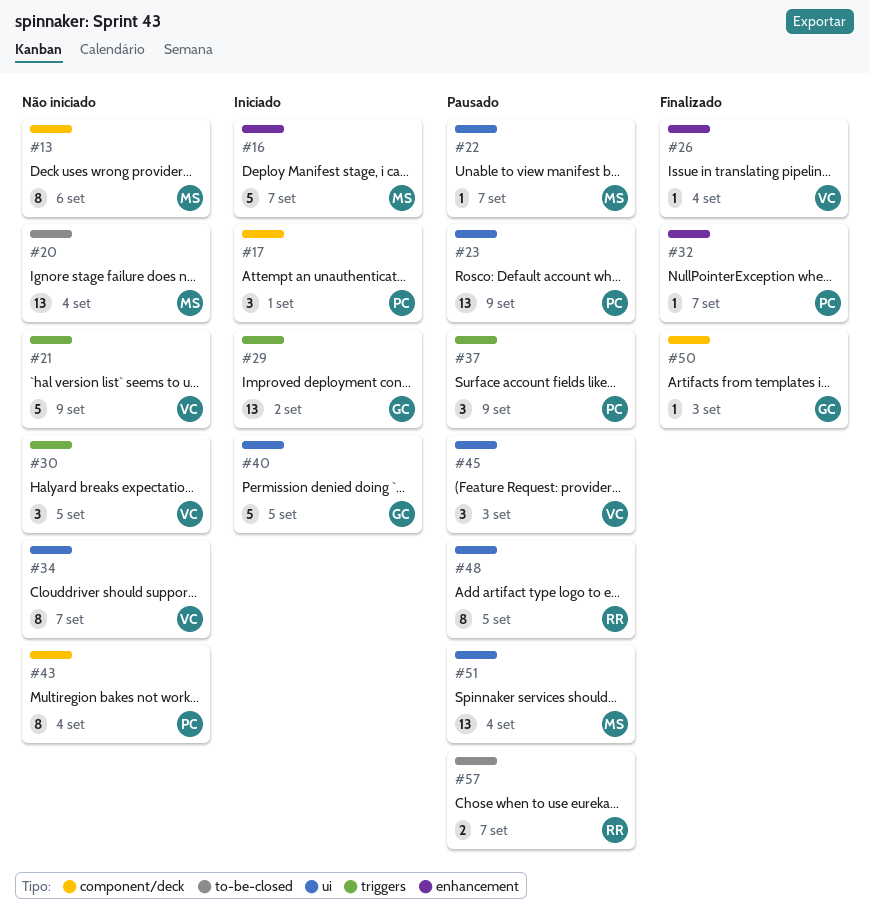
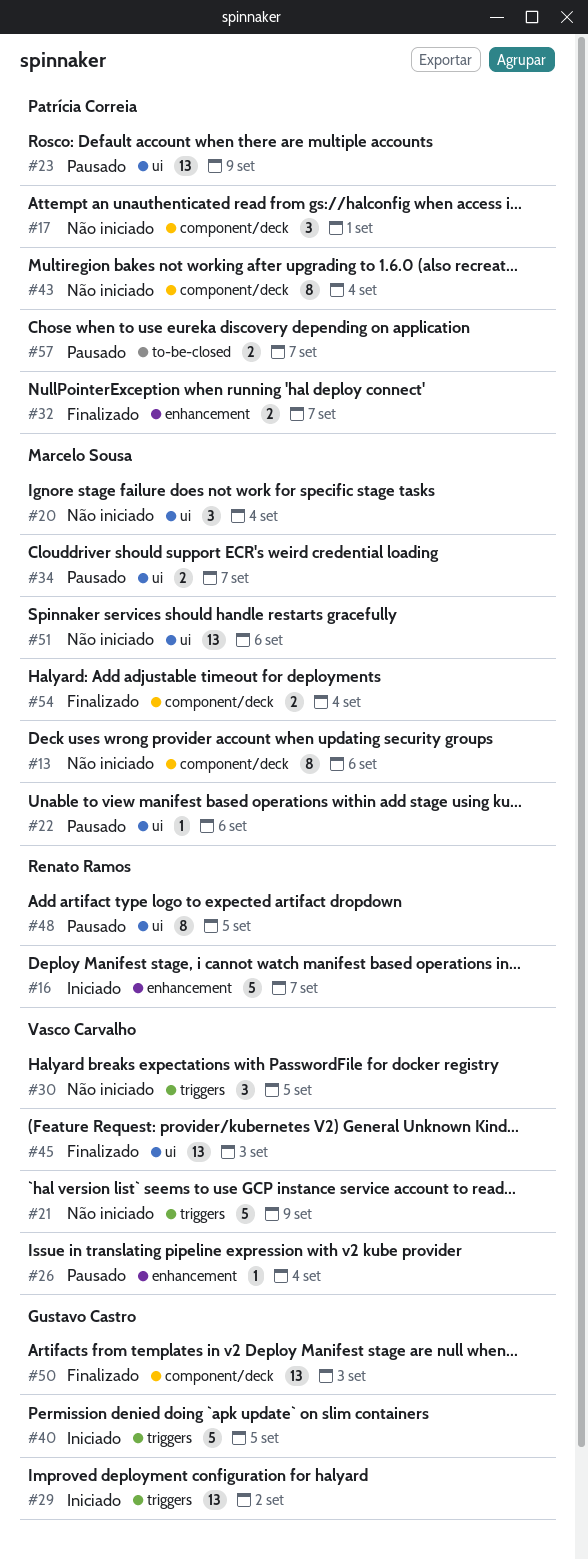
#16, owner: Marcelo Sousa -> Renato Ramos
#17, status: Iniciado -> Não iniciado
#20, label: to-be-closed -> ui
#20, estimate: 13 -> 3
#22, due: Sep 7 -> Sep 6
#26, status: Finalizado -> Pausado
#32, estimate: 1 -> 2
#34, status: Não iniciado -> Pausado
#34, owner: Vasco Carvalho -> Marcelo Sousa
#34, estimate: 8 -> 2
#37: present -> none
#40, label: ui -> triggers
#45, status: Pausado -> Finalizado
#45, estimate: 3 -> 13
#50, estimate: 1 -> 13
#51, status: Pausado -> Não iniciado
#51, due: Sep 4 -> Sep 6
#54: none -> present
#57, owner: Renato Ramos -> Patrícia Correia

